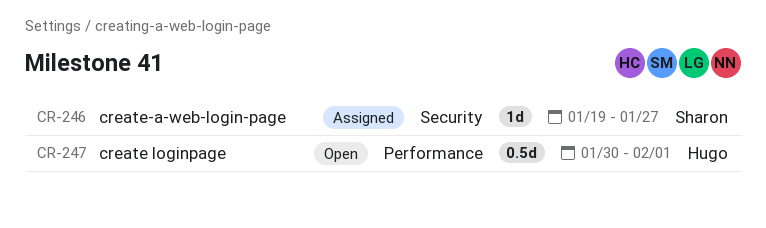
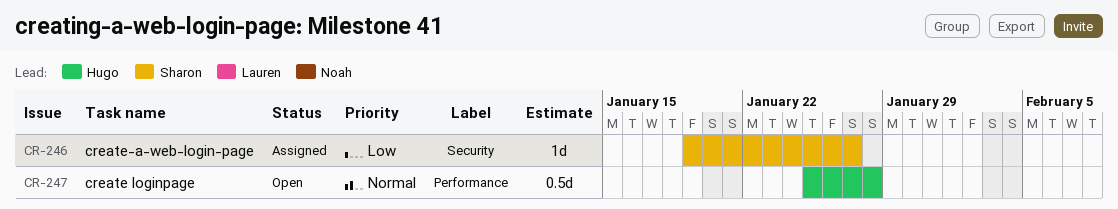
CR-247, start: Jan 30 -> Jan 25
CR-247, due: Feb 1 -> Jan 28

